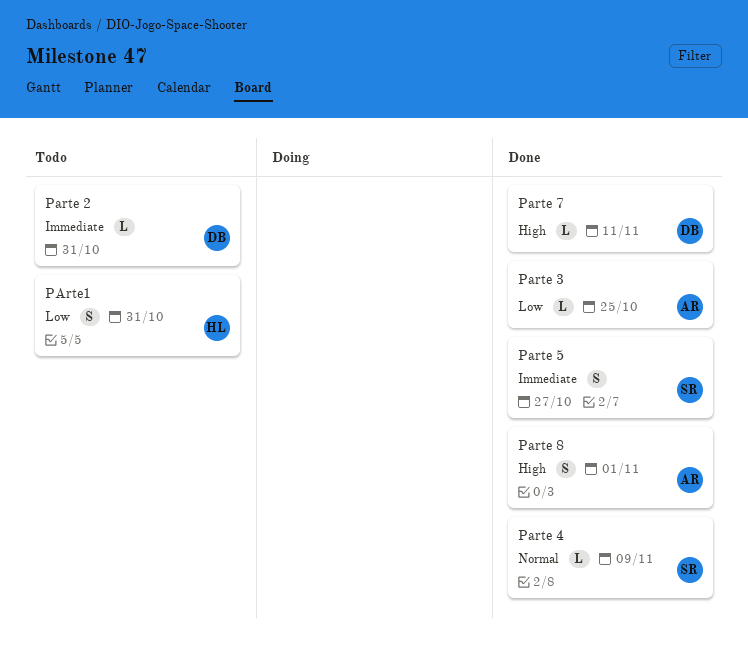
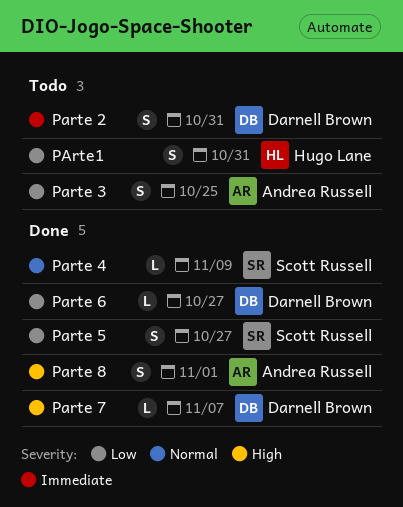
Parte 2, estimate: L -> S
Parte 3, status: Done -> Todo
Parte 3, estimate: L -> S
Parte 5, priority: Immediate -> Low
Parte 6: none -> present
Parte 7, due: Nov 11 -> Nov 7

